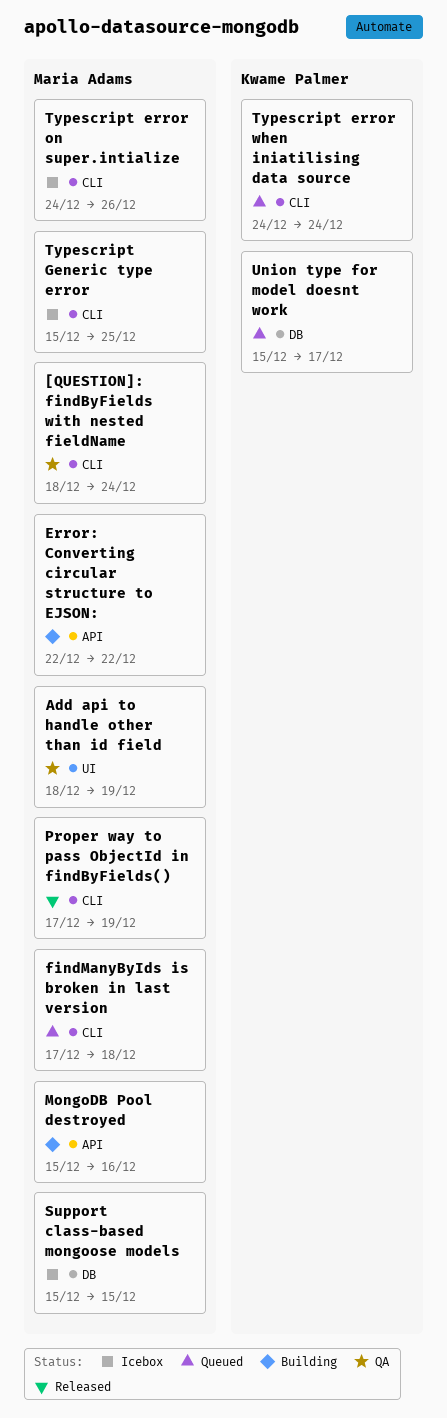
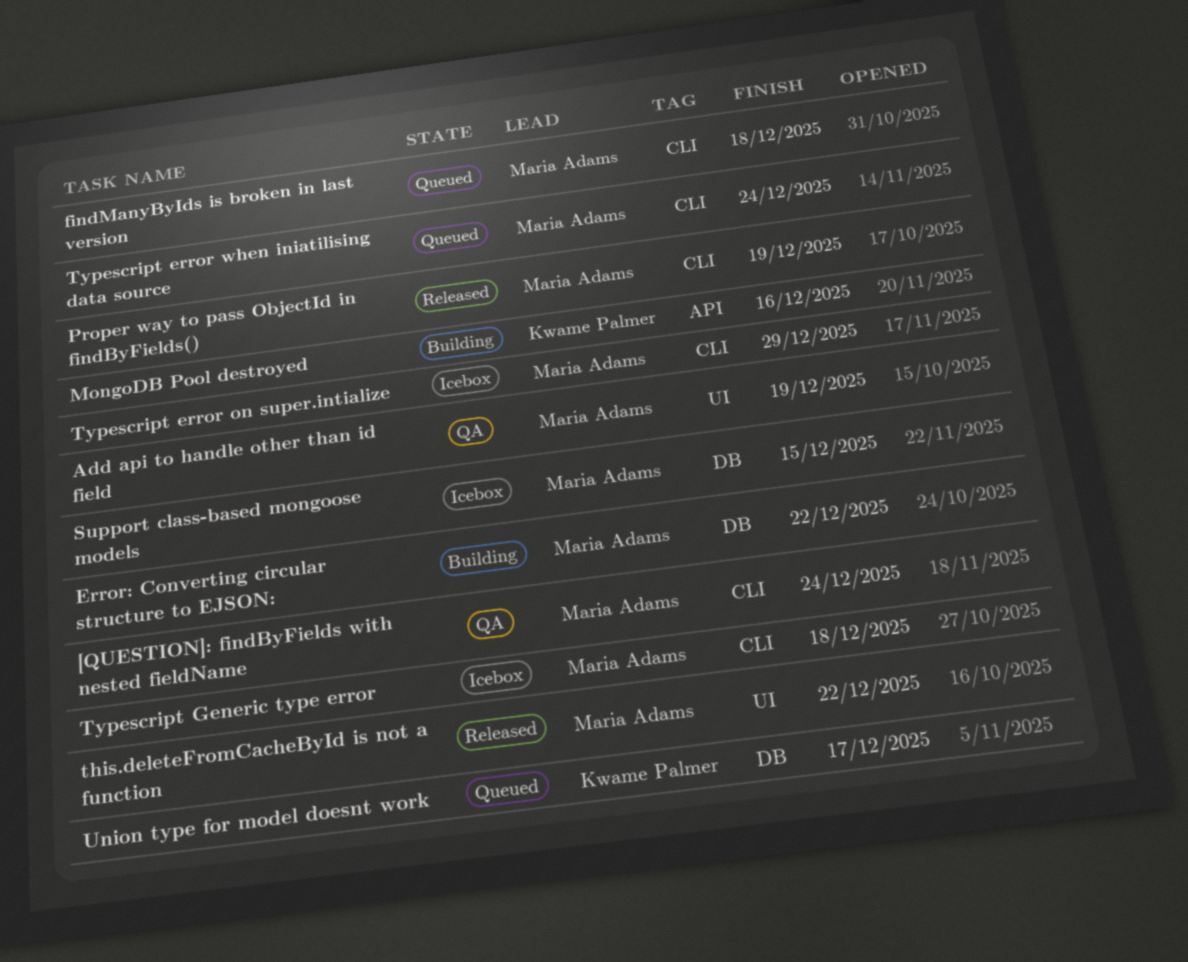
Error: Converting circular structure to EJSON:, label: API -> DB
MongoDB Pool destroyed, owner: Maria Adams -> Kwame Palmer
this.deleteFromCacheById is not a function: none -> present
Typescript error on super.intialize, due: Dec 26 -> Dec 29
Typescript error when iniatilising data source, owner: Kwame Palmer -> Maria Adams
Typescript Generic type error, due: Dec 25 -> Dec 18

